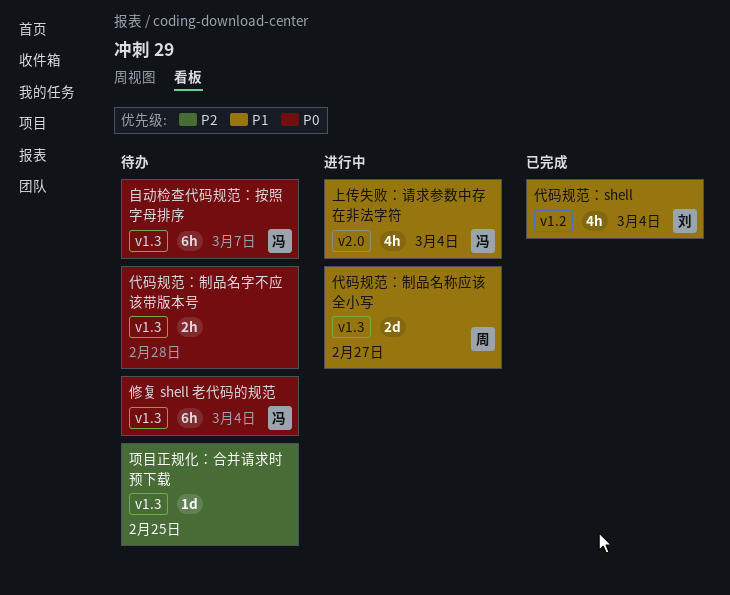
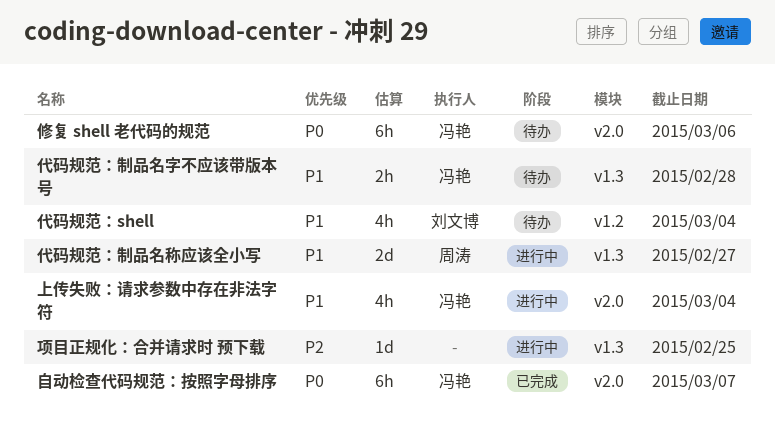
代码规范：shell, status: 已完成 -> 待办
代码规范：制品名字不应该带版本号, owner: none -> 冯艳
代码规范：制品名字不应该带版本号, priority: P0 -> P1
修复 shell 老代码的规范, label: v1.3 -> v2.0
修复 shell 老代码的规范, due: Mar 4 -> Mar 6
自动检查代码规范：按照字母排序, status: 待办 -> 已完成
自动检查代码规范：按照字母排序, label: v1.3 -> v2.0
项目正规化：合并请求时 预下载, status: 待办 -> 进行中

